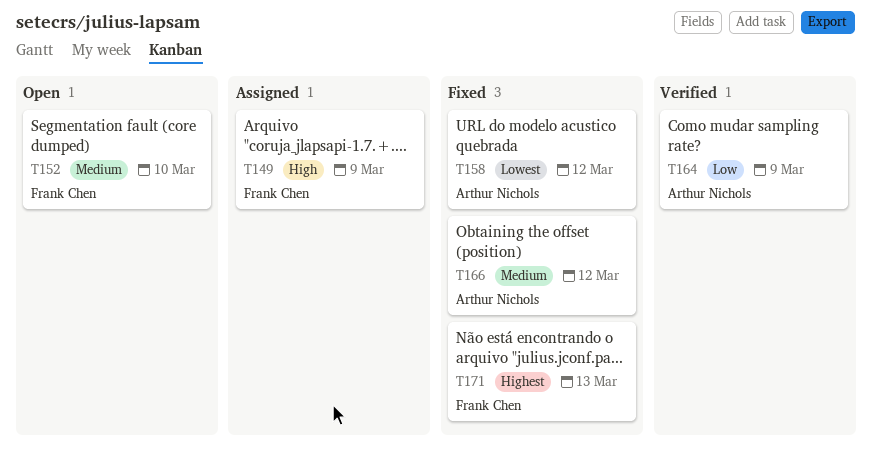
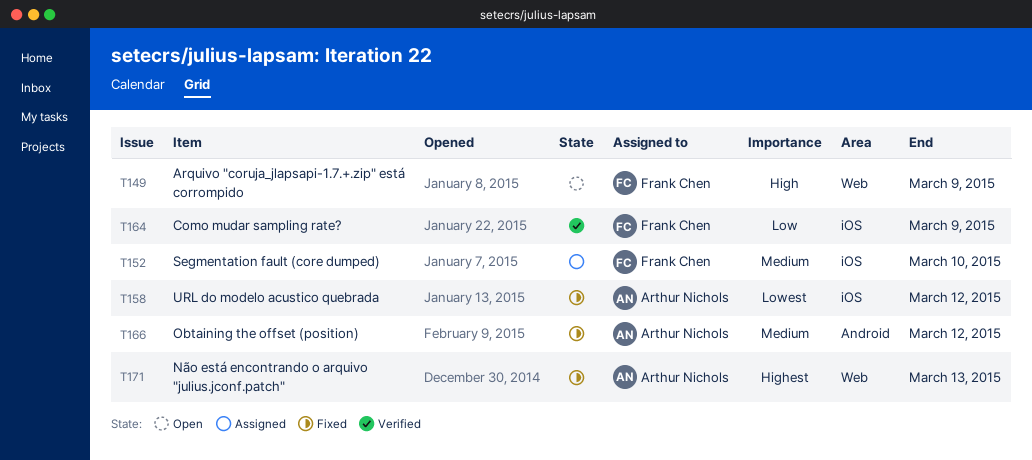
T149, status: Assigned -> Open
T152, status: Open -> Assigned
T164, owner: Arthur Nichols -> Frank Chen
T171, owner: Frank Chen -> Arthur Nichols

